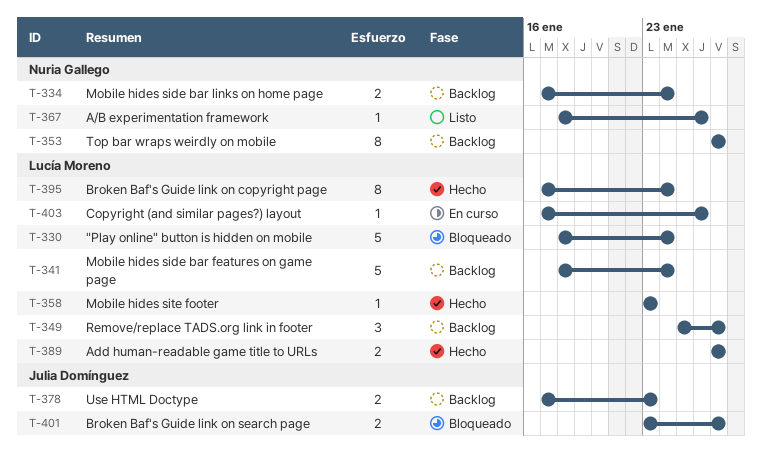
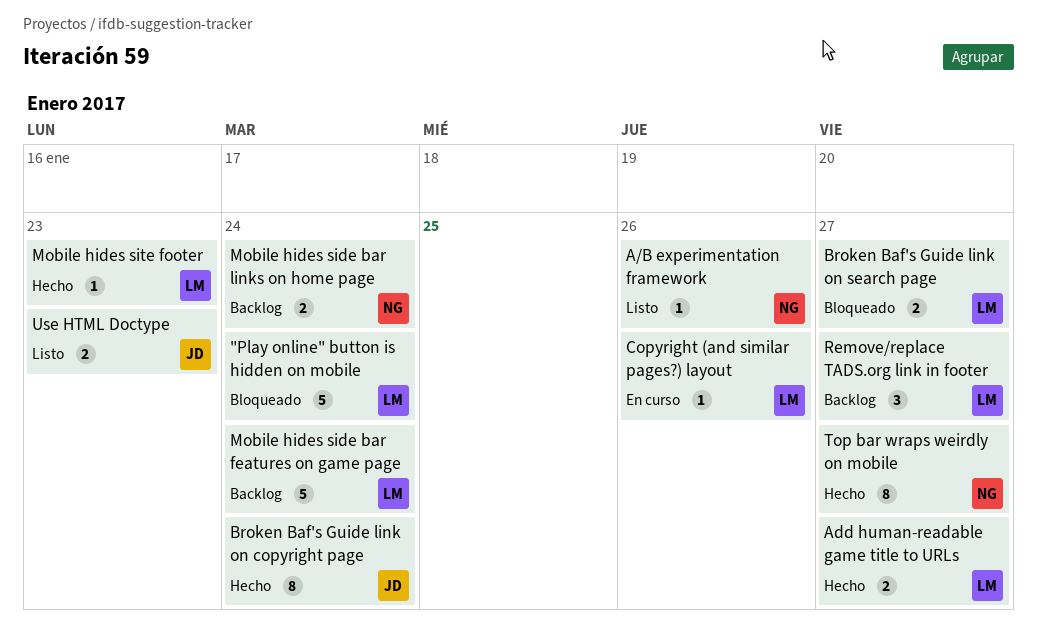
Broken Baf's Guide link on copyright page, owner: Lucía Moreno -> Julia Domínguez
Broken Baf's Guide link on search page, owner: Julia Domínguez -> Lucía Moreno
Top bar wraps weirdly on mobile, status: Backlog -> Hecho
Use HTML Doctype, status: Backlog -> Listo

